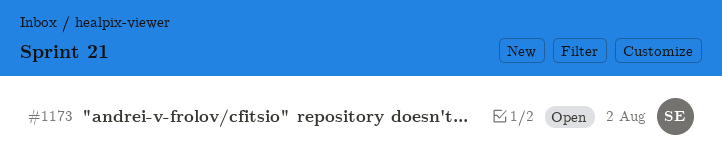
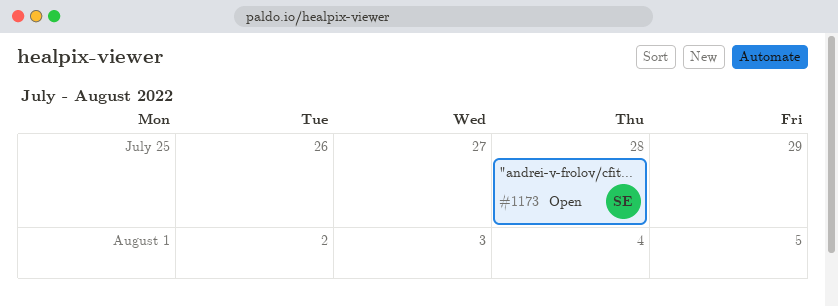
#1173, due: Aug 2 -> Jul 28

